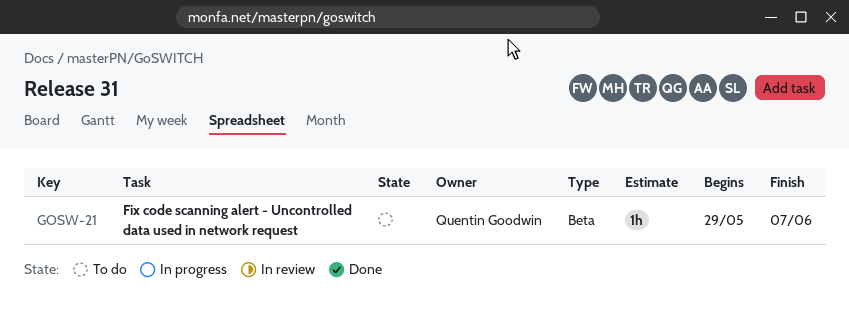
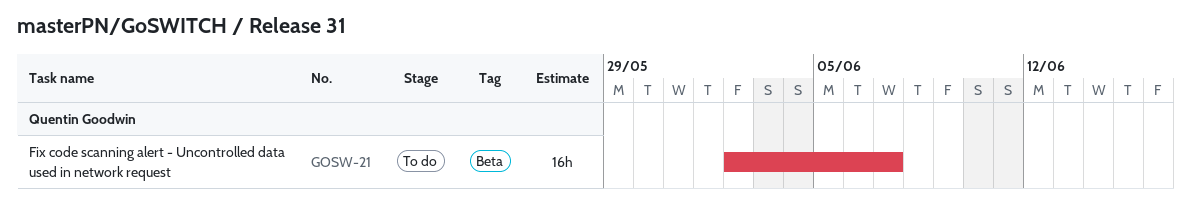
GOSW-21, estimate: 1h -> 16h
GOSW-21, start: May 29 -> Jun 2

